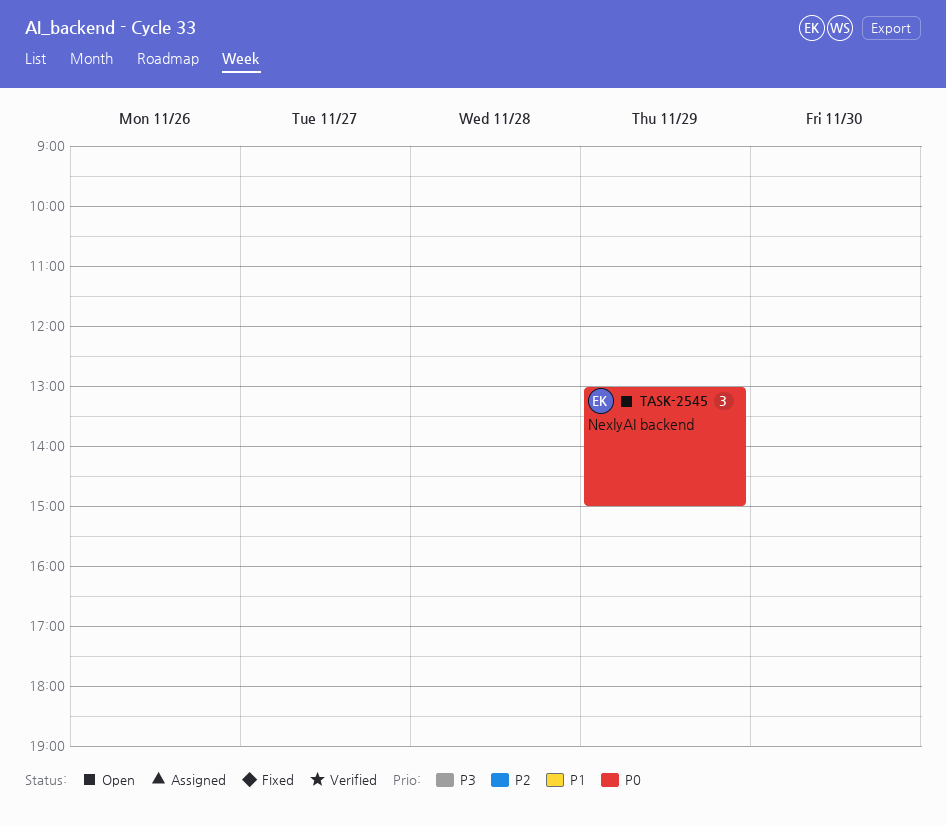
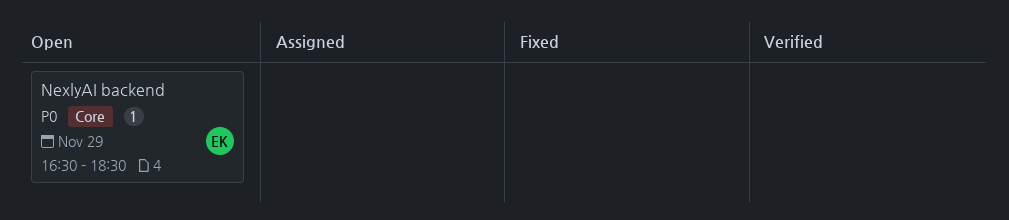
NexlyAI backend, estimate: 3 -> 1
NexlyAI backend, begins: 13:00 -> 16:30
NexlyAI backend, ends: 15:00 -> 18:30

